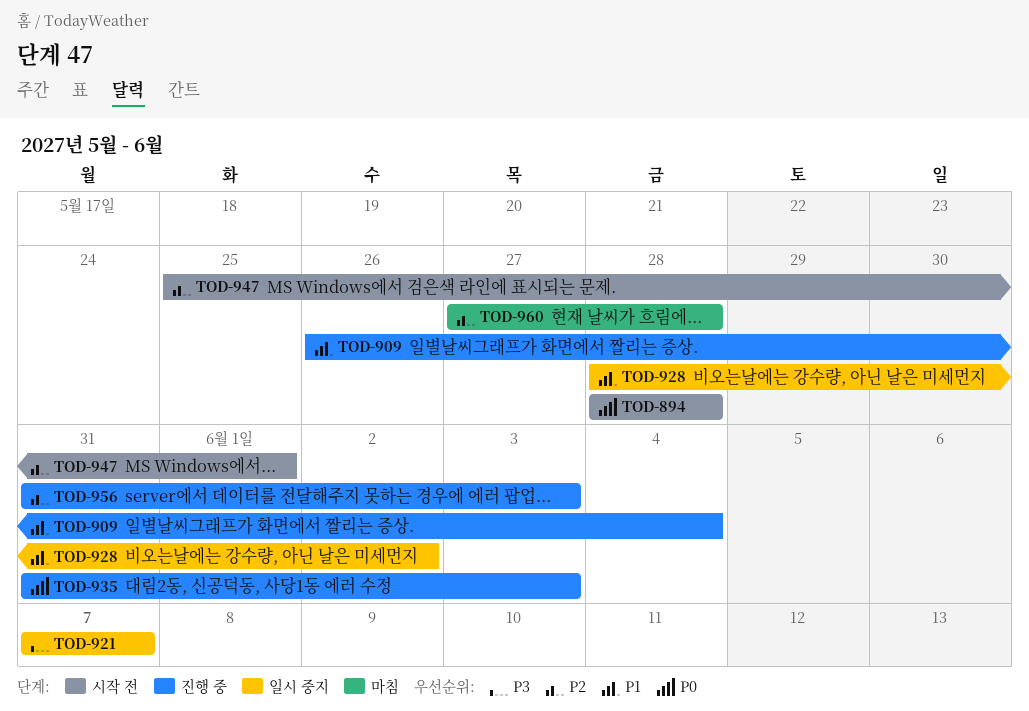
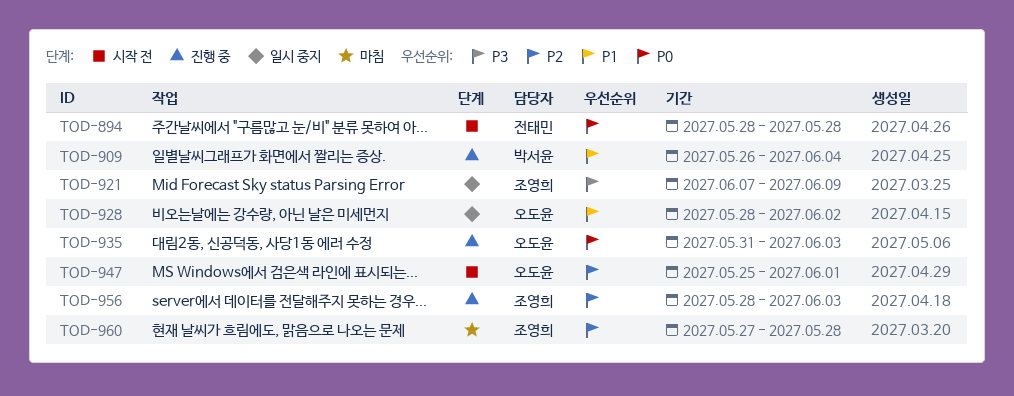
TOD-921, due: Jun 7 -> Jun 9
TOD-956, start: May 31 -> May 28

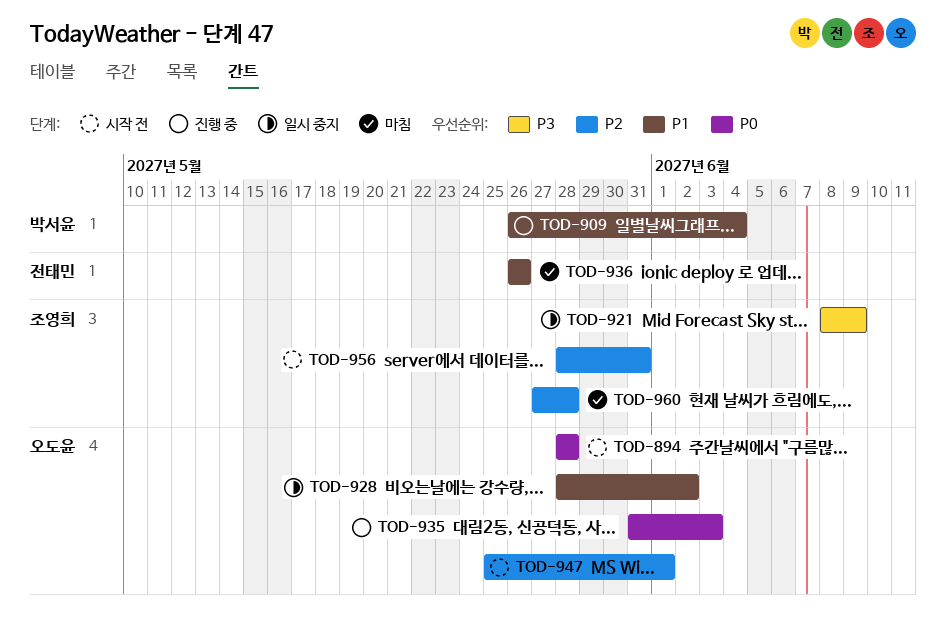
TOD-894, owner: 전태민 -> 오도윤
TOD-921, start: Jun 7 -> Jun 8
TOD-936: none -> present
TOD-956, status: 진행 중 -> 시작 전
TOD-956, due: Jun 3 -> May 31

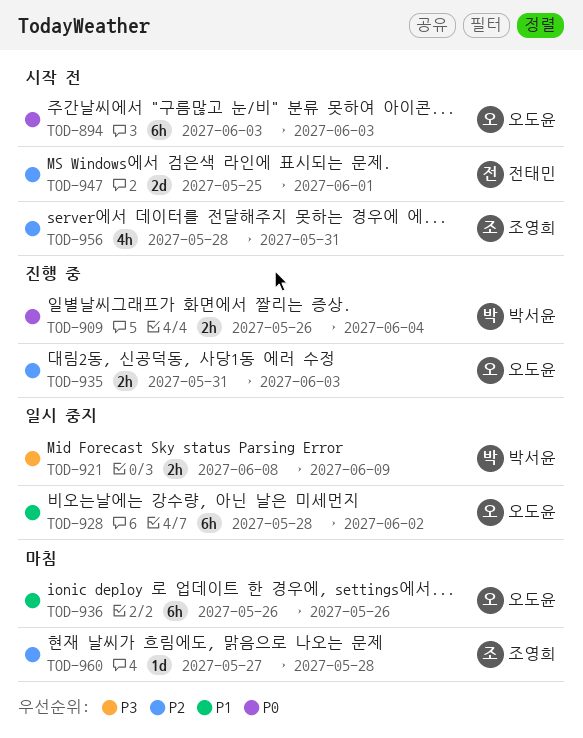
TOD-894, start: May 28 -> Jun 3
TOD-894, due: May 28 -> Jun 3
TOD-909, priority: P1 -> P0
TOD-921, owner: 조영희 -> 박서윤
TOD-935, priority: P0 -> P2
TOD-936, owner: 전태민 -> 오도윤
TOD-947, owner: 오도윤 -> 전태민

